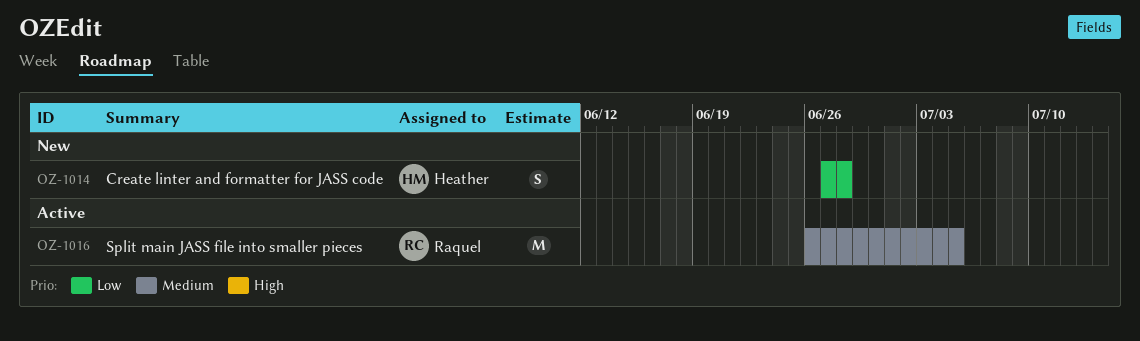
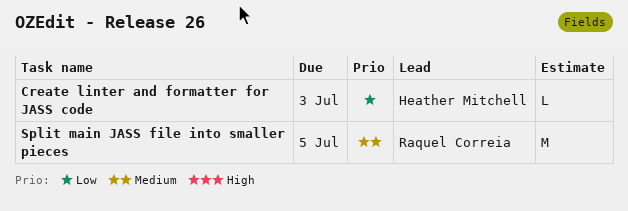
Create linter and formatter for JASS code, estimate: S -> L
Create linter and formatter for JASS code, due: Jun 28 -> Jul 3

